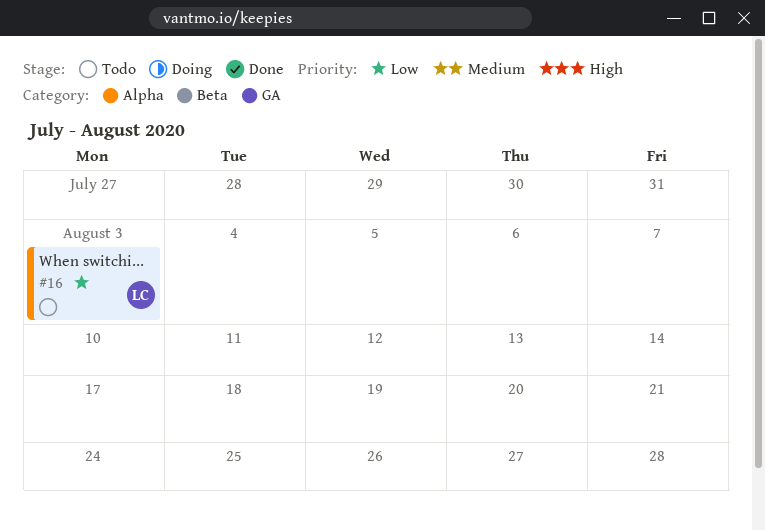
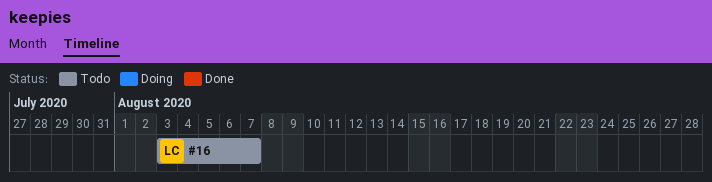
#16, due: Aug 3 -> Aug 7

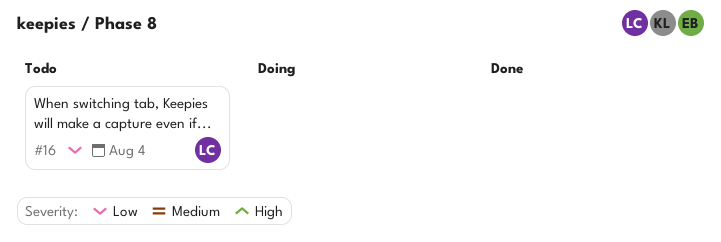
#16, due: Aug 7 -> Aug 4

